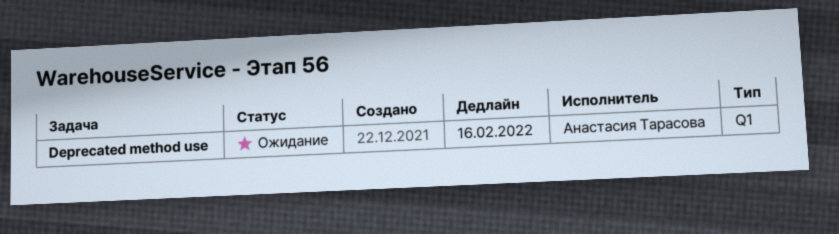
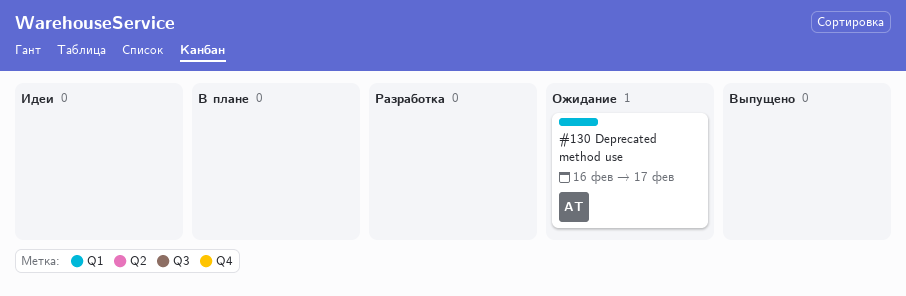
Deprecated method use, due: Feb 16 -> Feb 17

